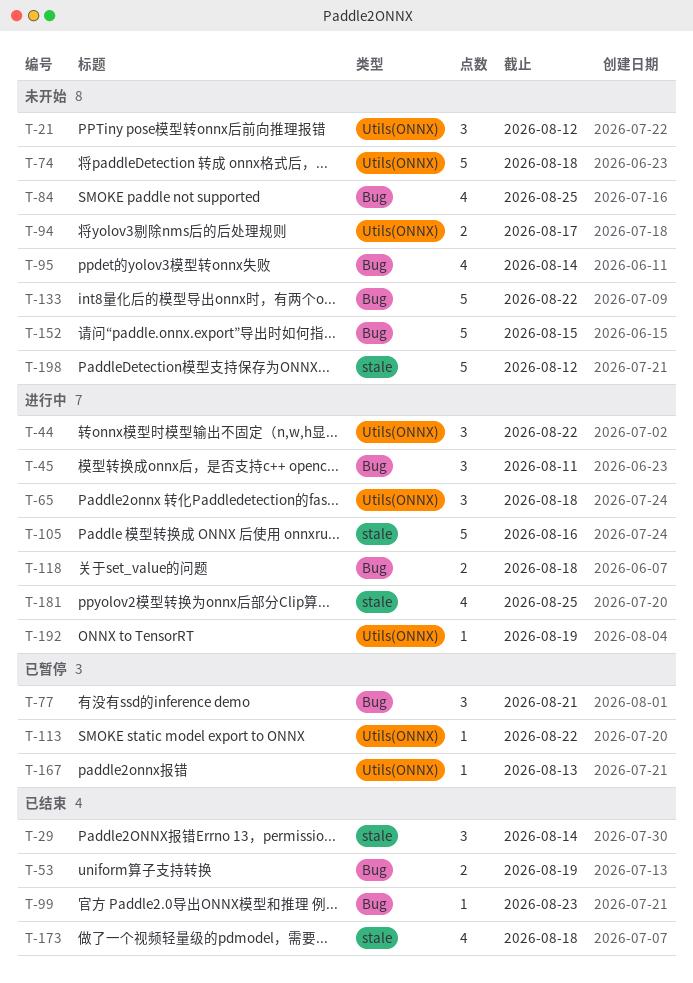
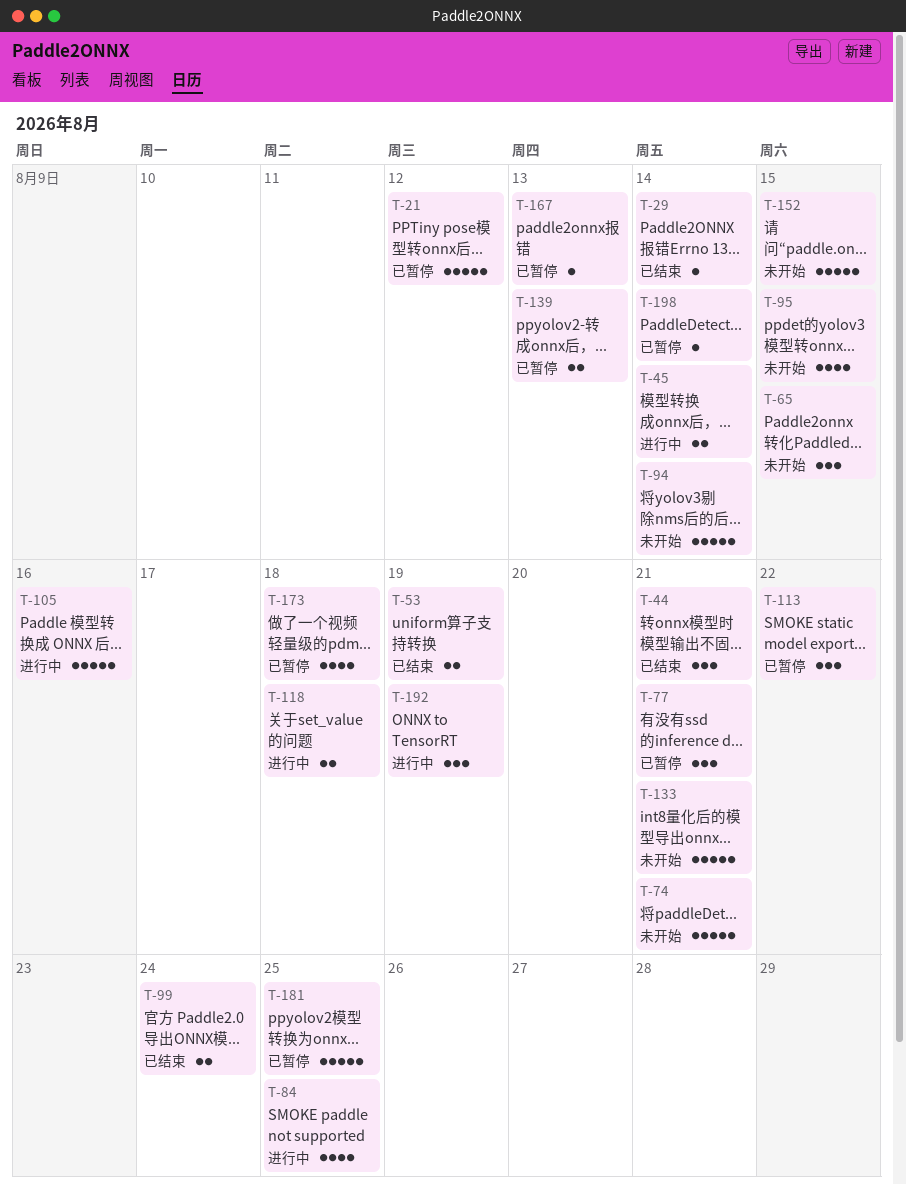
T-21, status: 未开始 -> 已暂停
T-21, estimate: 3 -> 5
T-29, estimate: 3 -> 1
T-44, status: 进行中 -> 已结束
T-44, due: Aug 22 -> Aug 21
T-45, estimate: 3 -> 2
T-45, due: Aug 11 -> Aug 14
T-65, status: 进行中 -> 未开始
T-65, due: Aug 18 -> Aug 15
T-74, due: Aug 18 -> Aug 21
T-84, status: 未开始 -> 进行中
T-94, estimate: 2 -> 5
T-94, due: Aug 17 -> Aug 14
T-95, due: Aug 14 -> Aug 15
T-99, estimate: 1 -> 2
T-99, due: Aug 23 -> Aug 24
T-113, estimate: 1 -> 3
T-133, due: Aug 22 -> Aug 21
T-139: none -> present
T-173, status: 已结束 -> 已暂停
T-181, status: 进行中 -> 已暂停
T-181, estimate: 4 -> 5
T-192, estimate: 1 -> 3
T-198, status: 未开始 -> 已暂停
T-198, estimate: 5 -> 1
T-198, due: Aug 12 -> Aug 14

